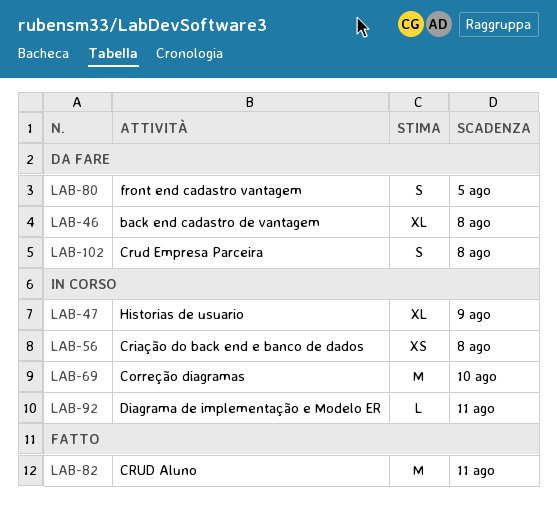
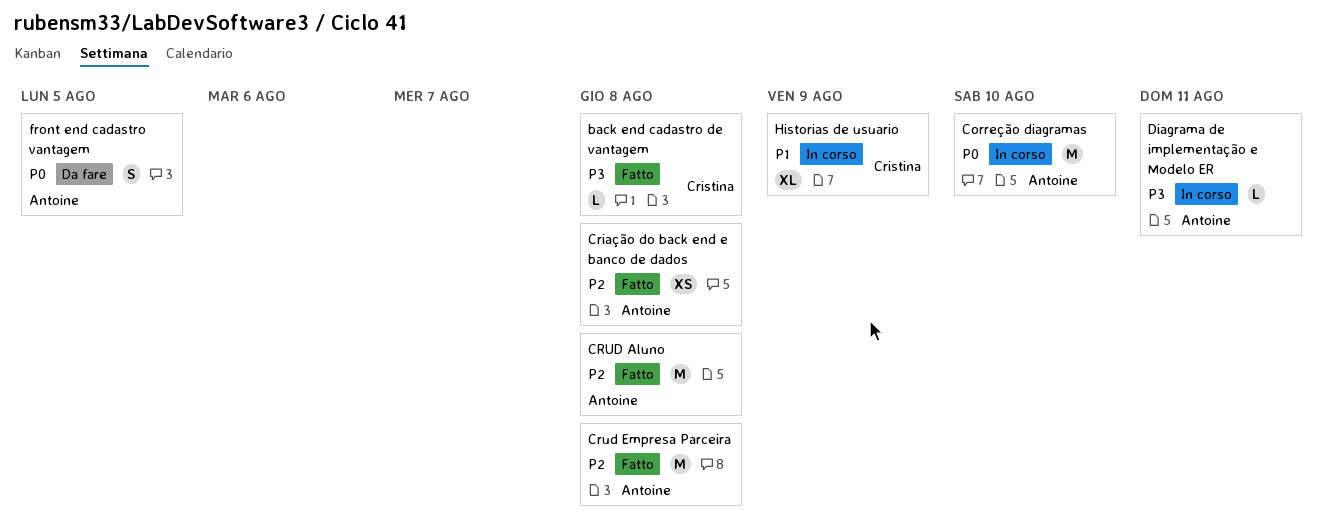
back end cadastro de vantagem, status: Da fare -> Fatto
back end cadastro de vantagem, estimate: XL -> L
Criação do back end e banco de dados, status: In corso -> Fatto
CRUD Aluno, due: Aug 11 -> Aug 8
Crud Empresa Parceira, status: Da fare -> Fatto
Crud Empresa Parceira, estimate: S -> M

